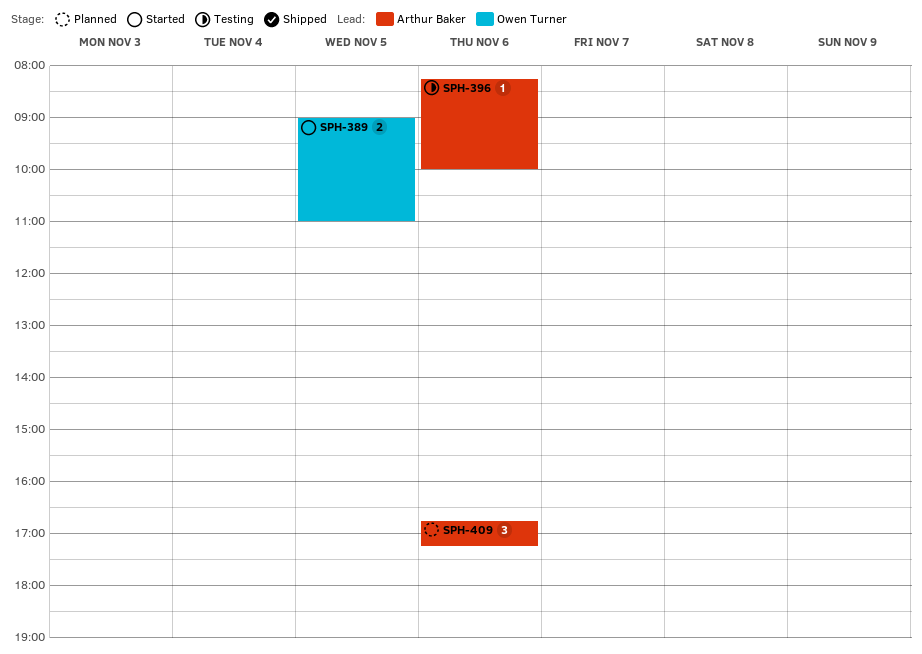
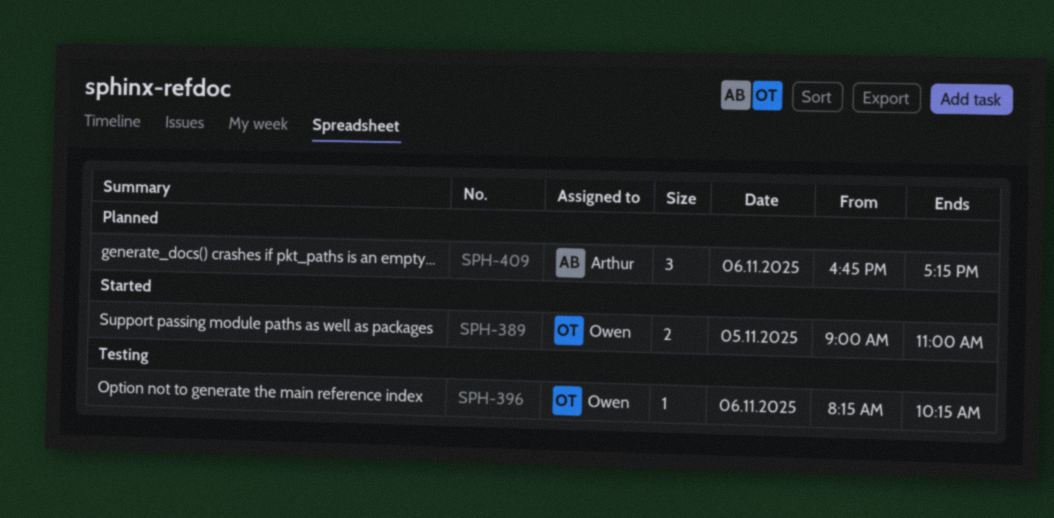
SPH-396, owner: Arthur Baker -> Owen Turner
SPH-396, ends: 10:00 -> 10:15

